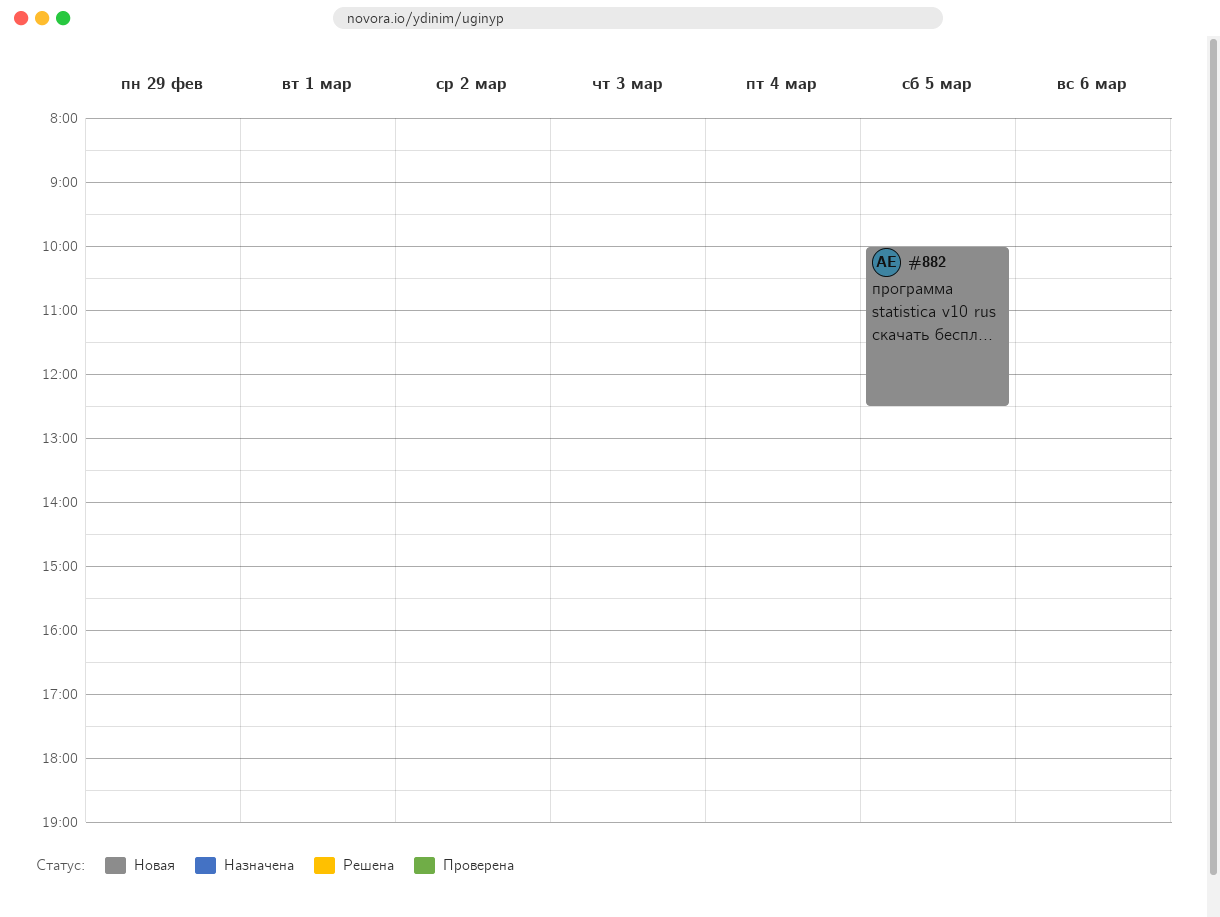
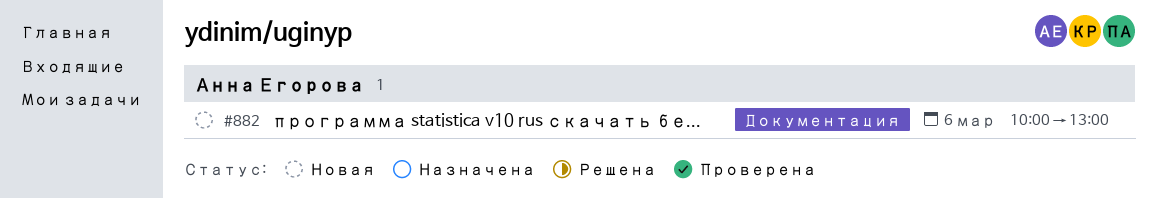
#882, day: Mar 5 -> Mar 6
#882, ends: 12:30 -> 13:00

